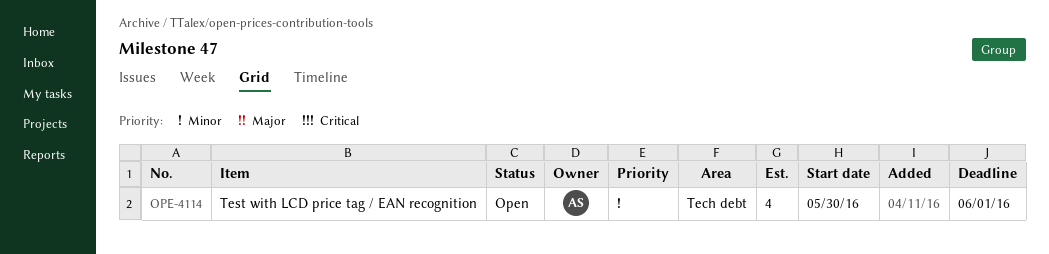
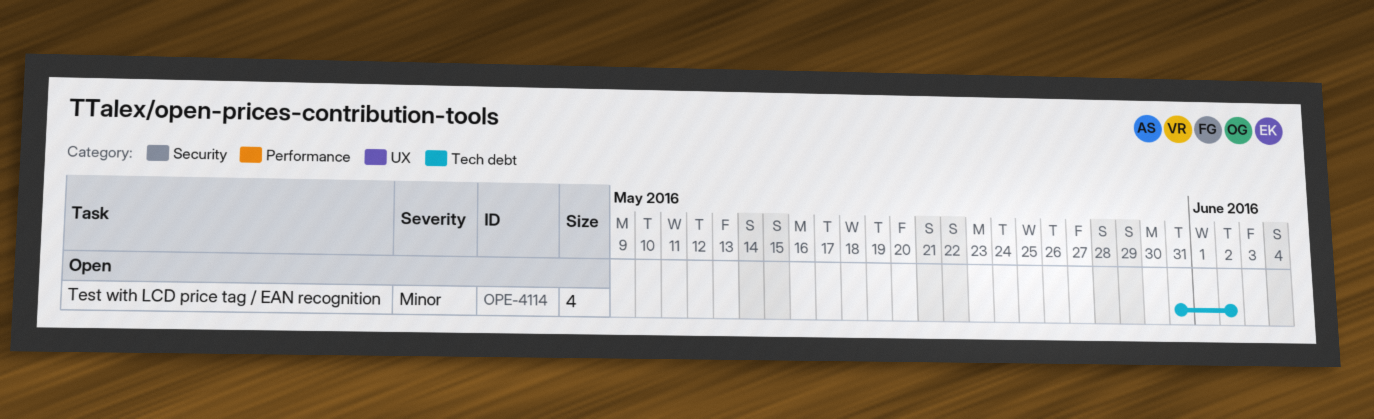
OPE-4114, start: May 30 -> May 31
OPE-4114, due: Jun 1 -> Jun 2

